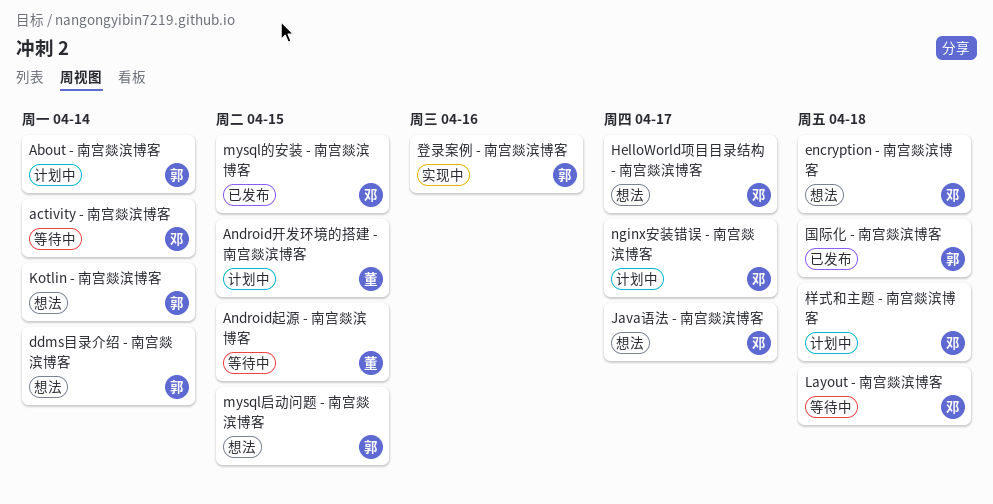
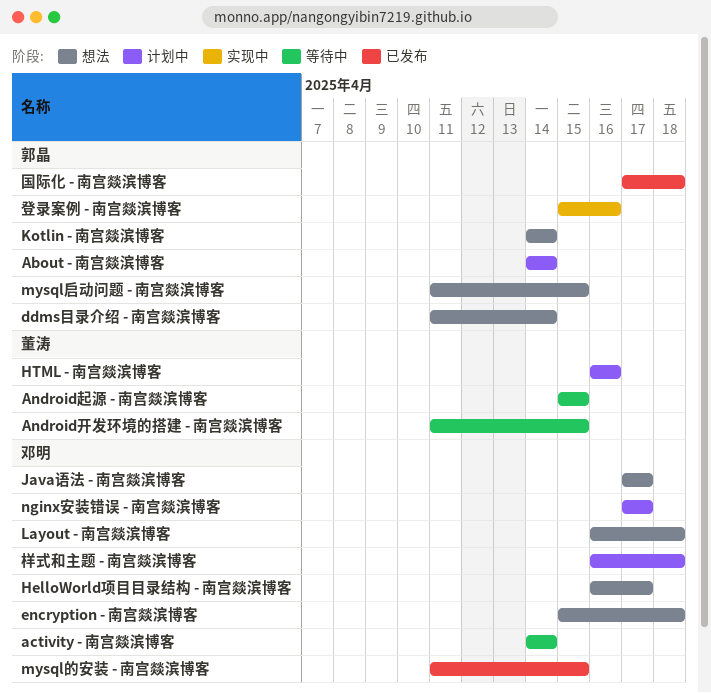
Android开发环境的搭建 - 南宫燚滨博客, status: 计划中 -> 等待中
HTML - 南宫燚滨博客: none -> present
Layout - 南宫燚滨博客, status: 等待中 -> 想法

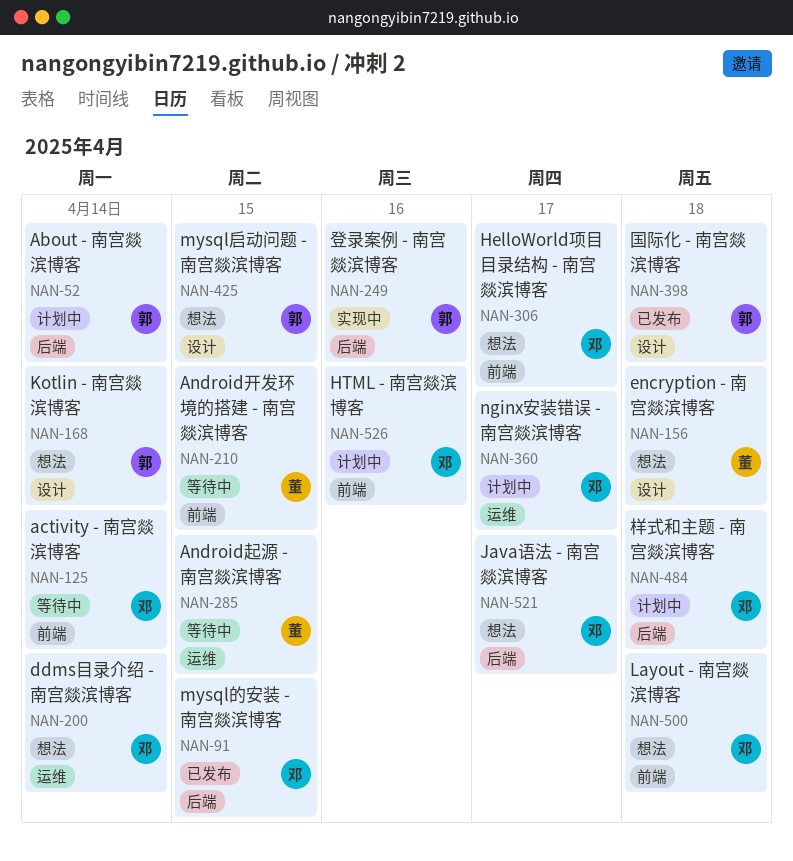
ddms目录介绍 - 南宫燚滨博客, owner: 郭晶 -> 邓明
encryption - 南宫燚滨博客, owner: 邓明 -> 董涛
HTML - 南宫燚滨博客, owner: 董涛 -> 邓明

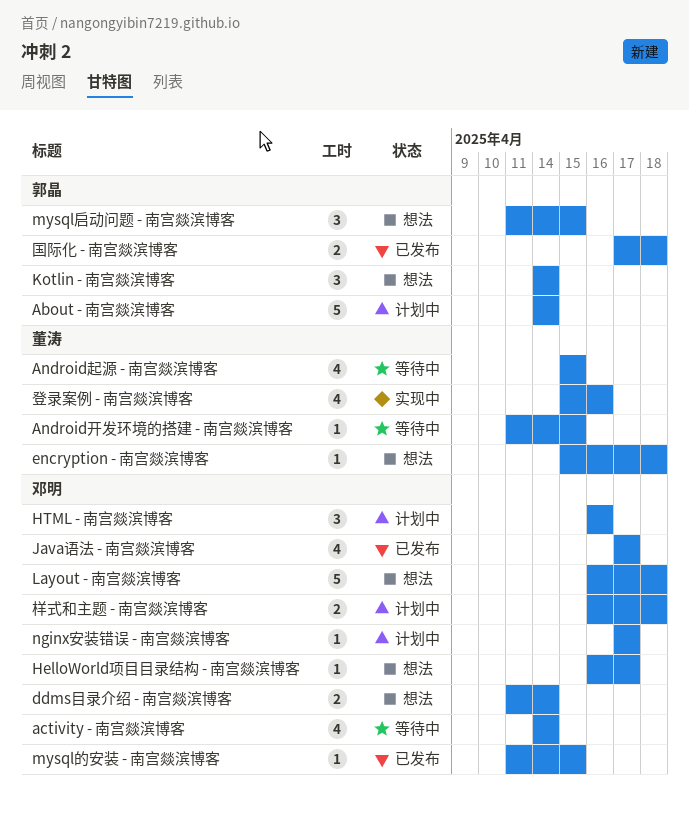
Java语法 - 南宫燚滨博客, status: 想法 -> 已发布
登录案例 - 南宫燚滨博客, owner: 郭晶 -> 董涛

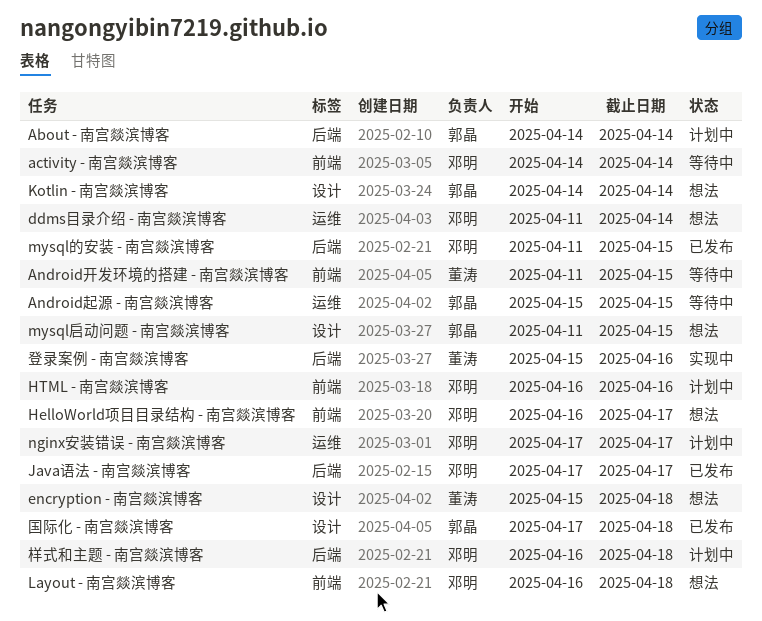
Android起源 - 南宫燚滨博客, owner: 董涛 -> 郭晶

